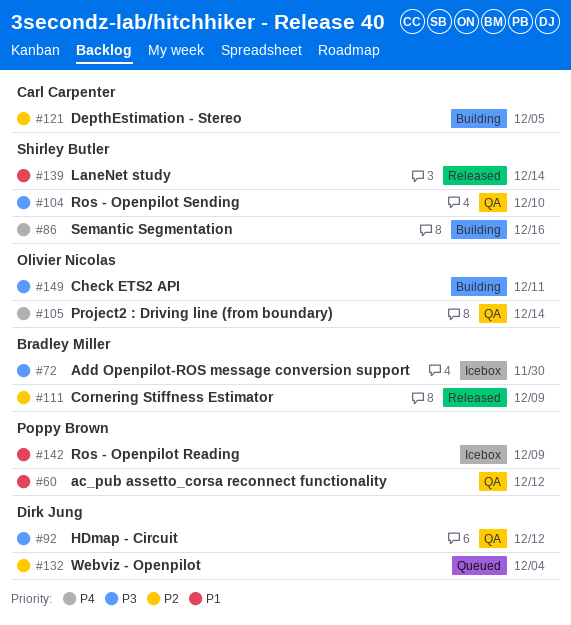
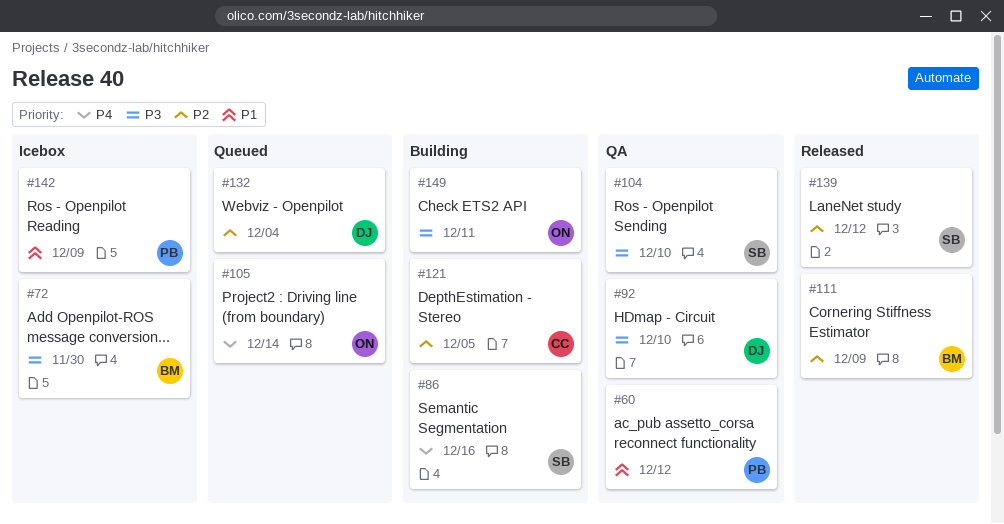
#92, due: Dec 12 -> Dec 10
#105, status: QA -> Queued
#139, priority: P1 -> P2
#139, due: Dec 14 -> Dec 12

